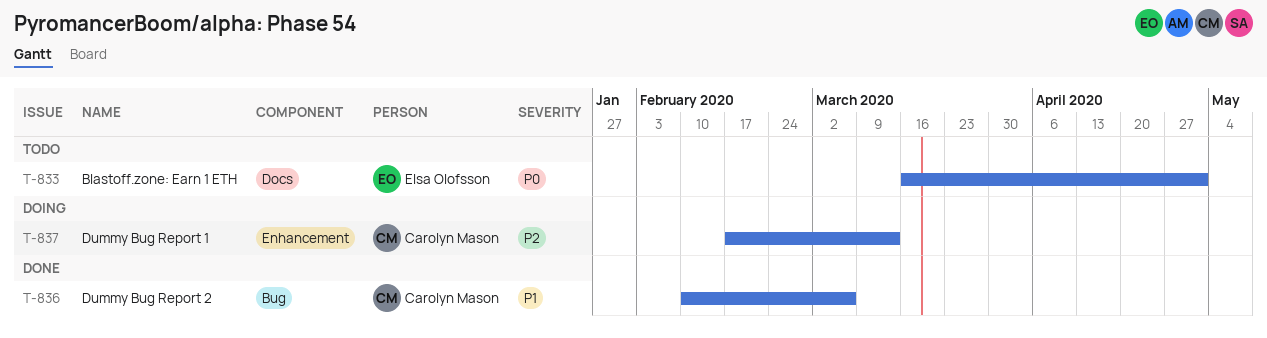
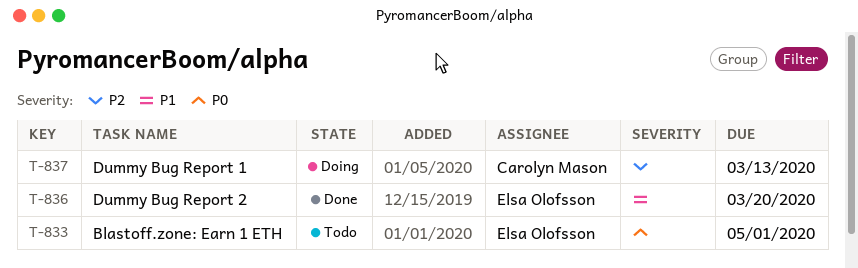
T-836, owner: Carolyn Mason -> Elsa Olofsson
T-836, due: Mar 6 -> Mar 20

